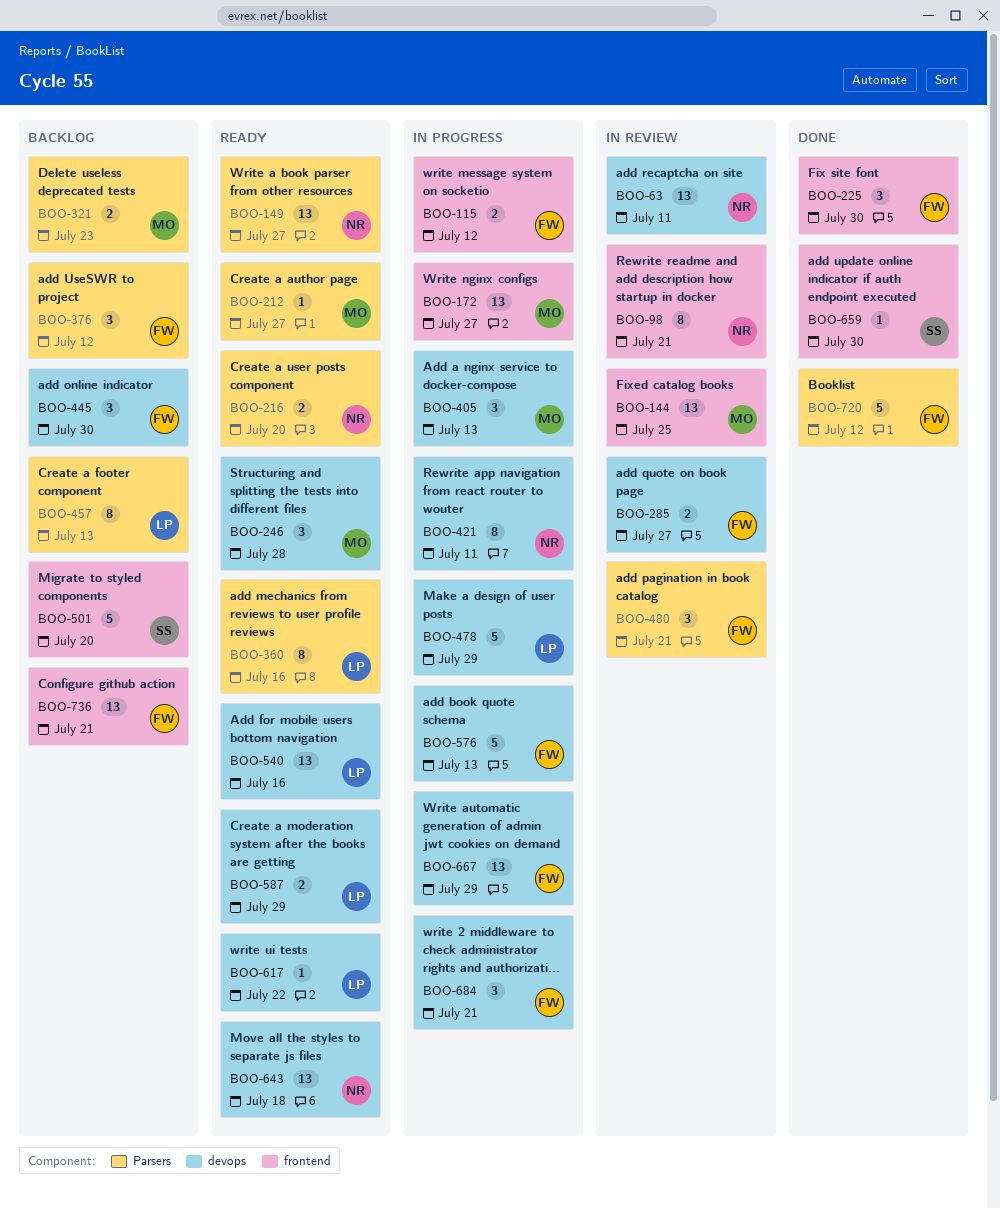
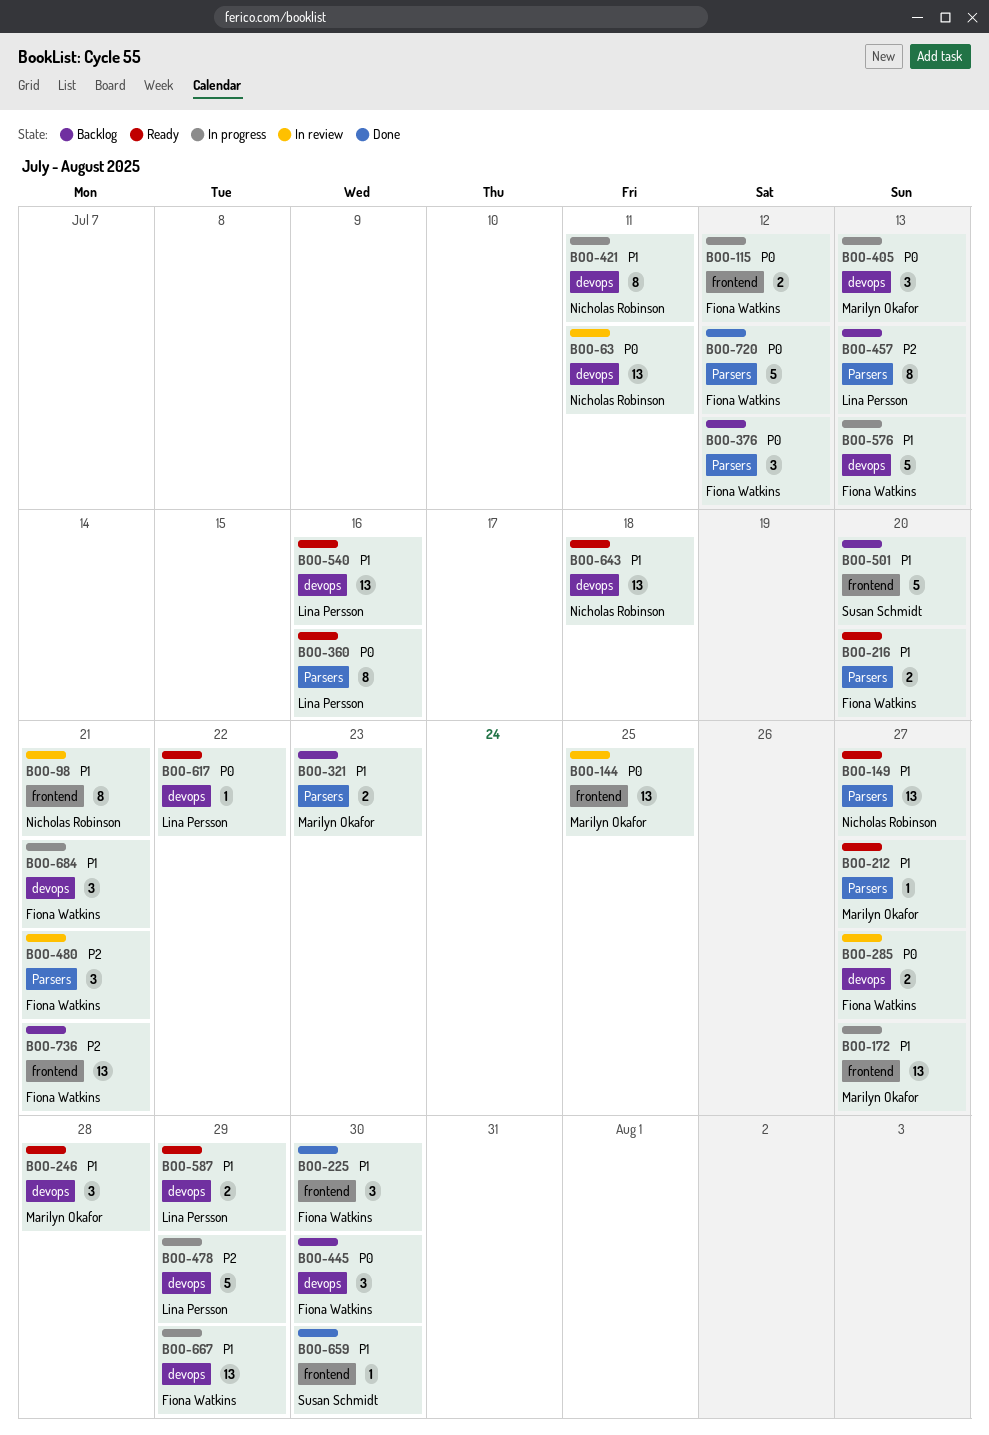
BOO-216, owner: Nicholas Robinson -> Fiona Watkins

